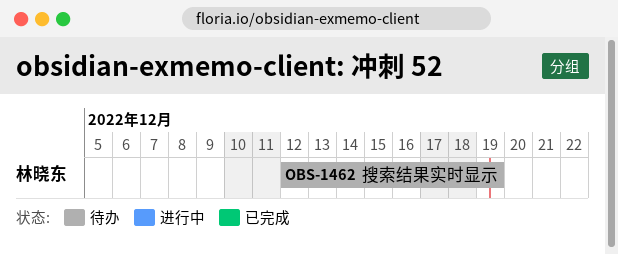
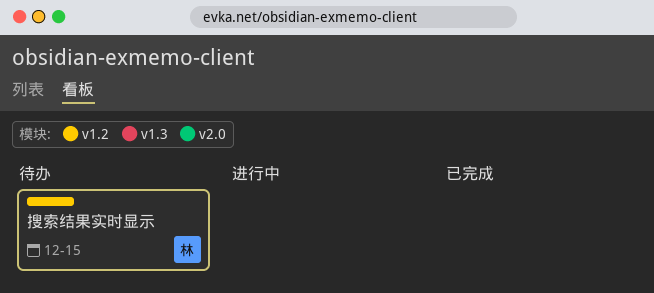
搜索结果实时显示, due: Dec 19 -> Dec 15

